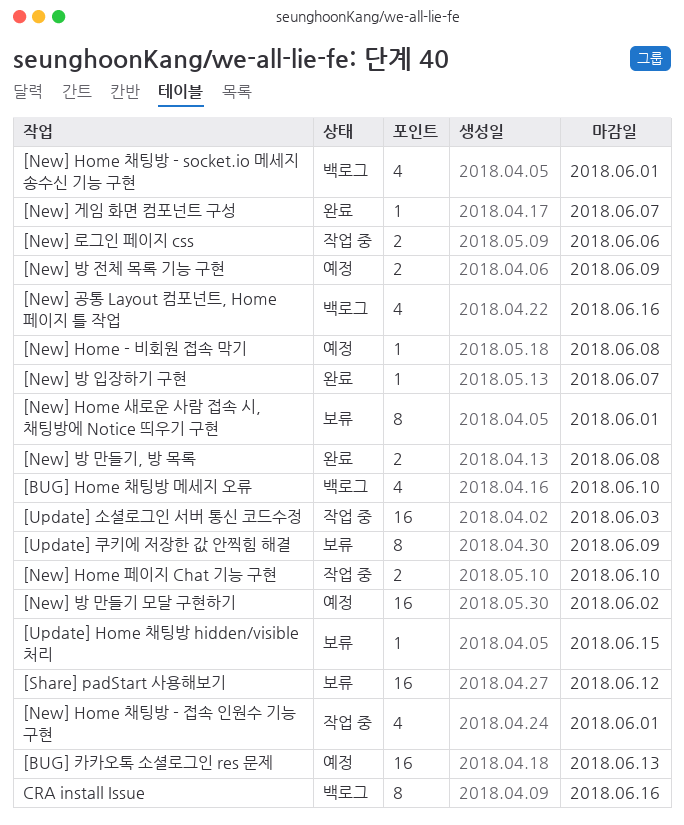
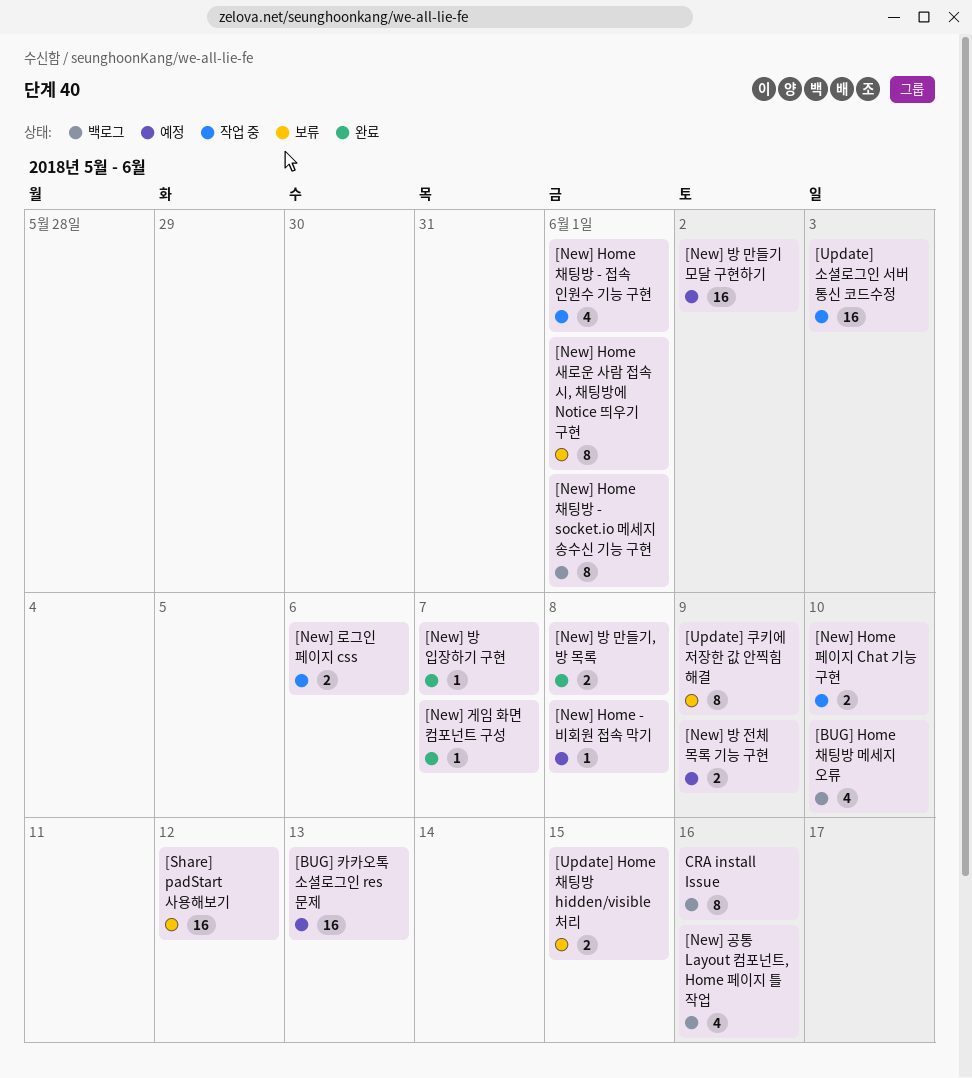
[New] Home 채팅방 - socket.io 메세지 송수신 기능 구현, estimate: 4 -> 8
[Update] Home 채팅방 hidden/visible 처리, estimate: 1 -> 2

